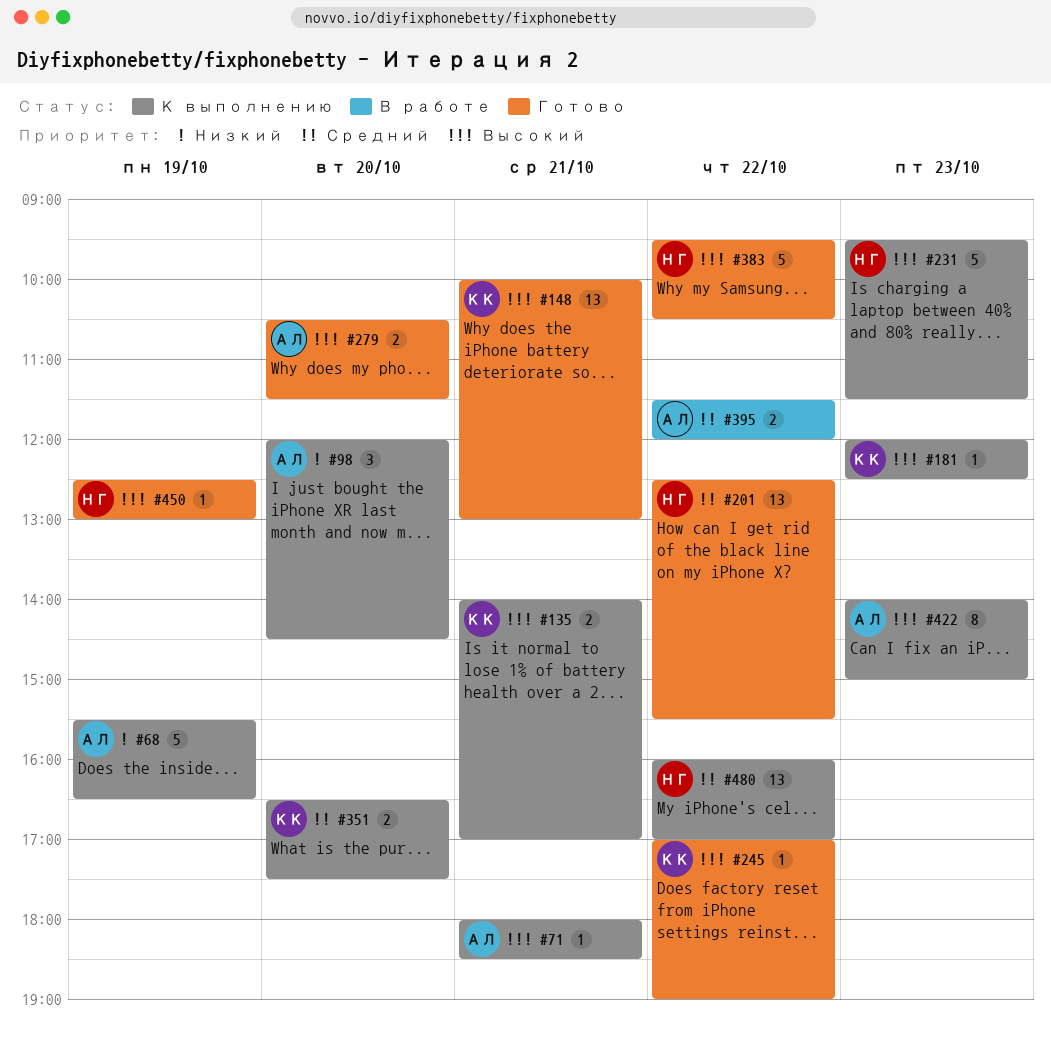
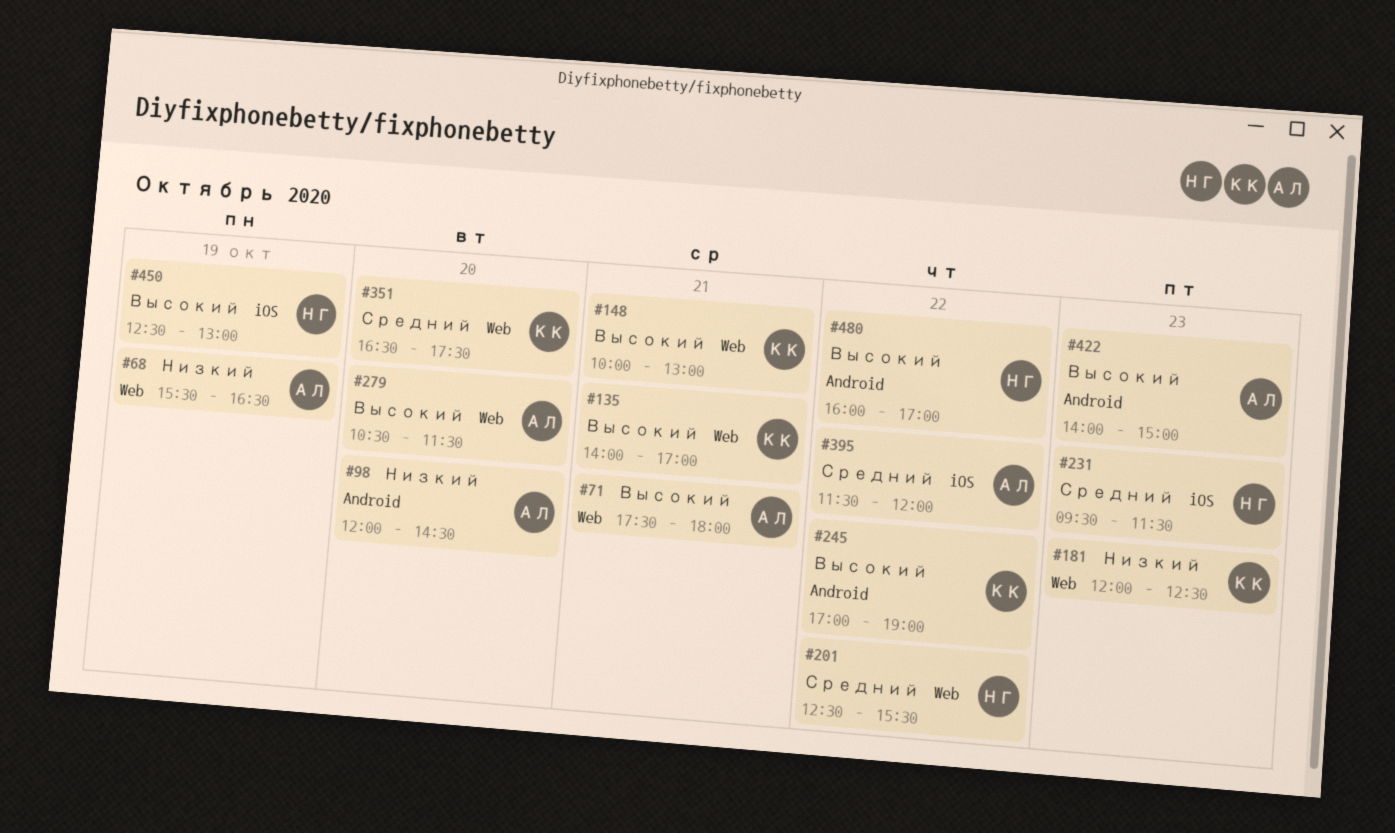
#71, begins: 18:00 -> 17:30
#71, ends: 18:30 -> 18:00
#181, priority: Высокий -> Низкий
#231, priority: Высокий -> Средний
#383: present -> none
#480, priority: Средний -> Высокий

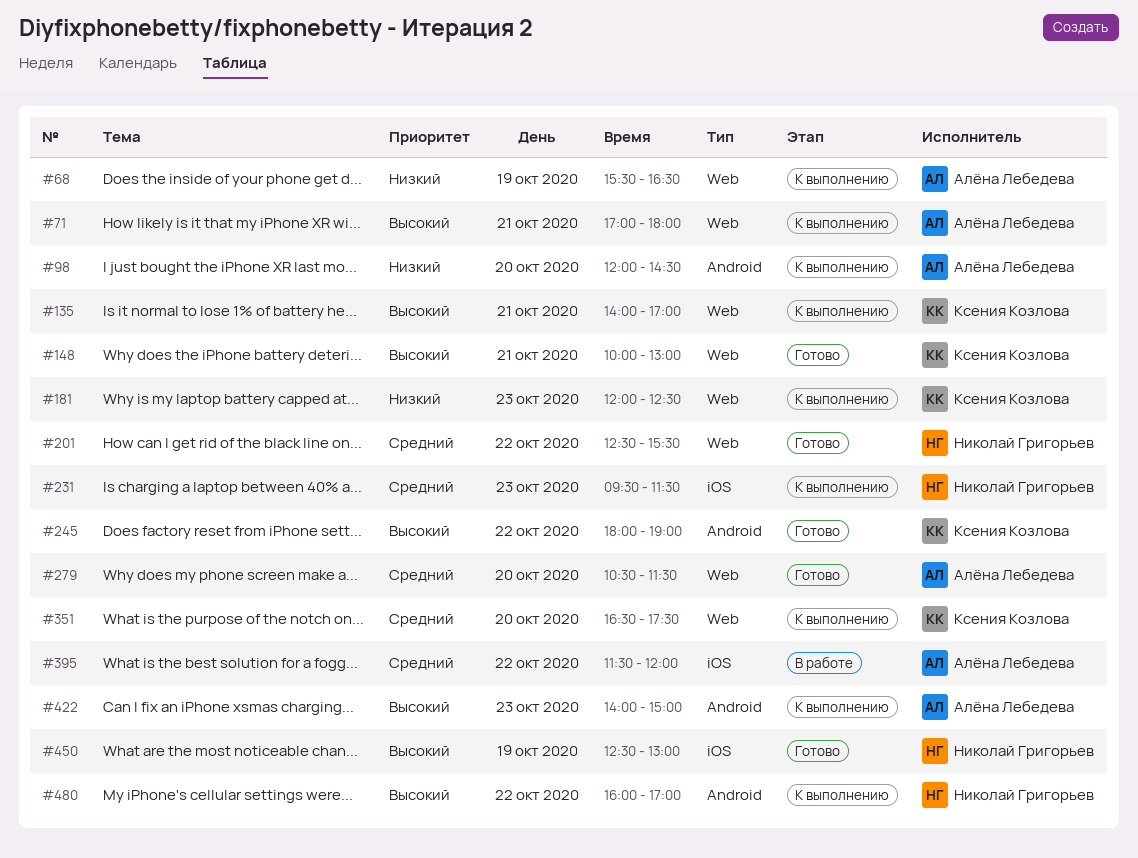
#71, begins: 17:30 -> 17:00
#245, begins: 17:00 -> 18:00
#279, priority: Высокий -> Средний

